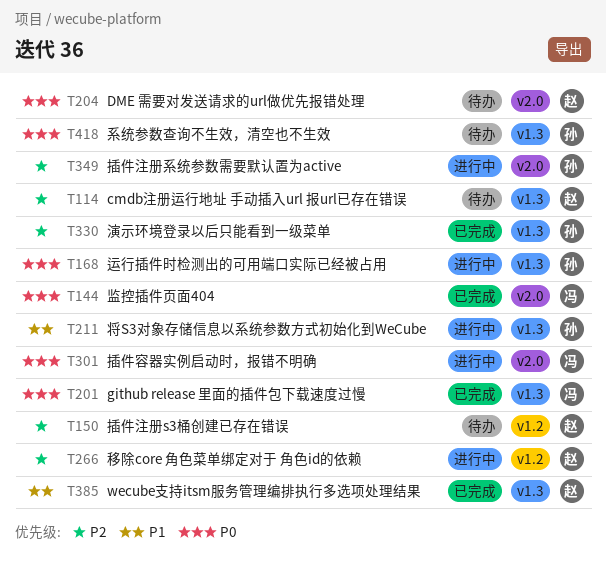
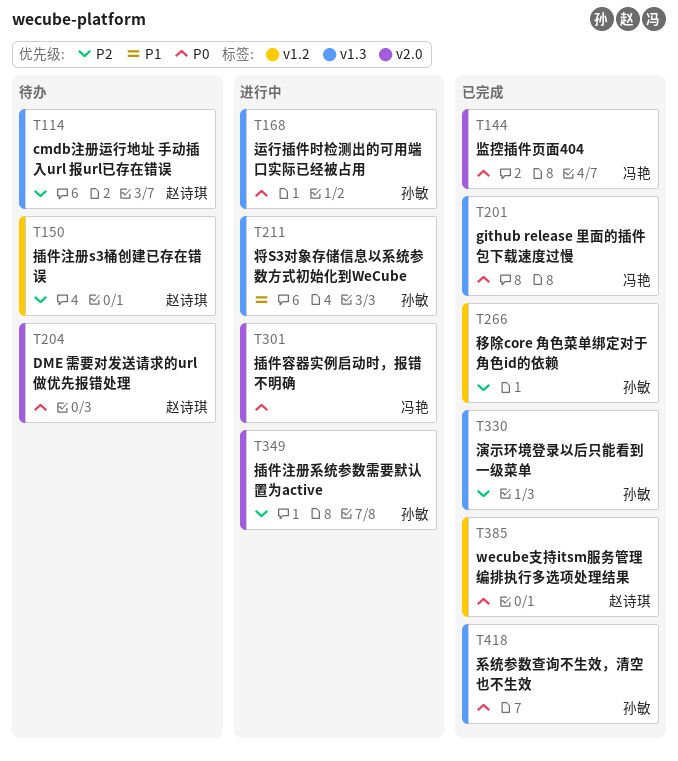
T266, status: 进行中 -> 已完成
T266, owner: 赵诗琪 -> 孙敏
T385, priority: P1 -> P0
T385, label: v1.3 -> v1.2
T418, status: 待办 -> 已完成

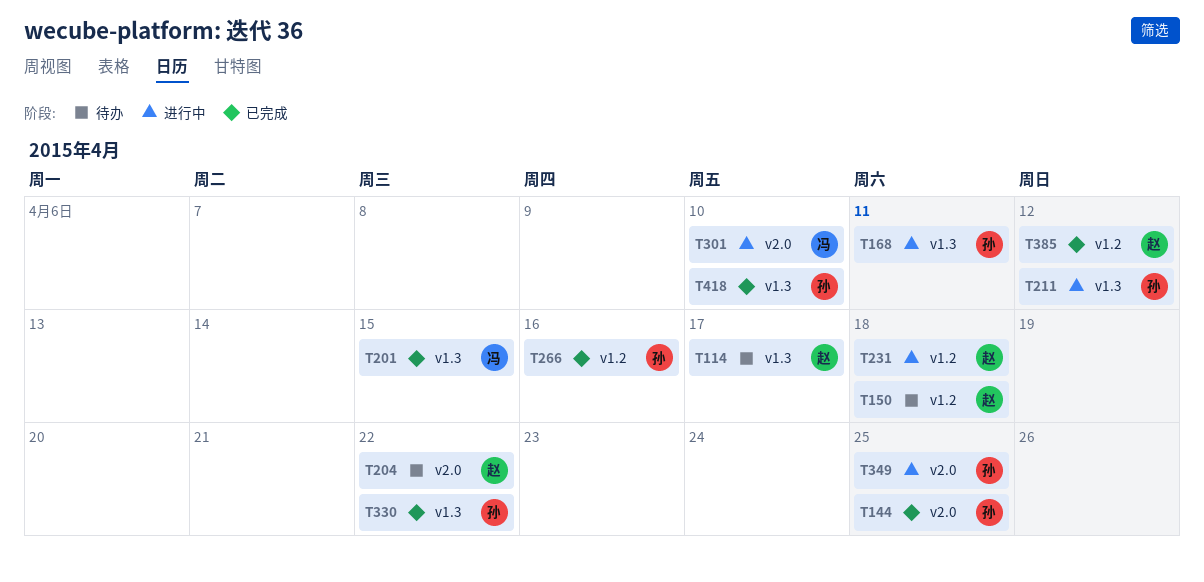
T144, owner: 冯艳 -> 孙敏
T231: none -> present

